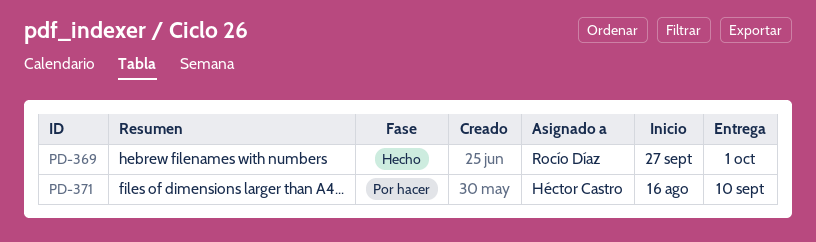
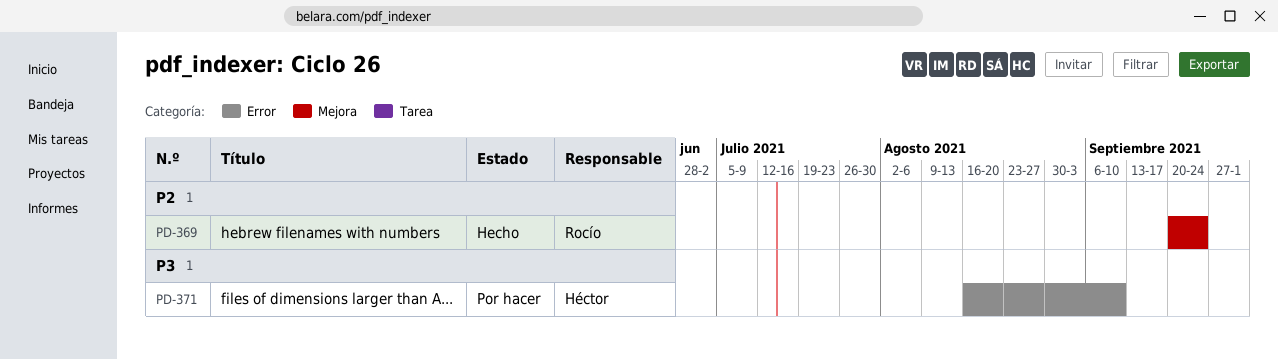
PD-369, start: Sep 27 -> Sep 20
PD-369, due: Oct 1 -> Sep 24

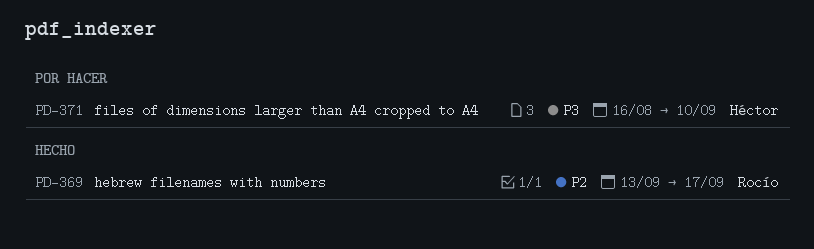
PD-369, start: Sep 20 -> Sep 13
PD-369, due: Sep 24 -> Sep 17

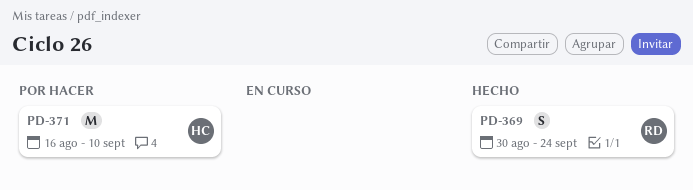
PD-369, start: Sep 13 -> Aug 30
PD-369, due: Sep 17 -> Sep 24

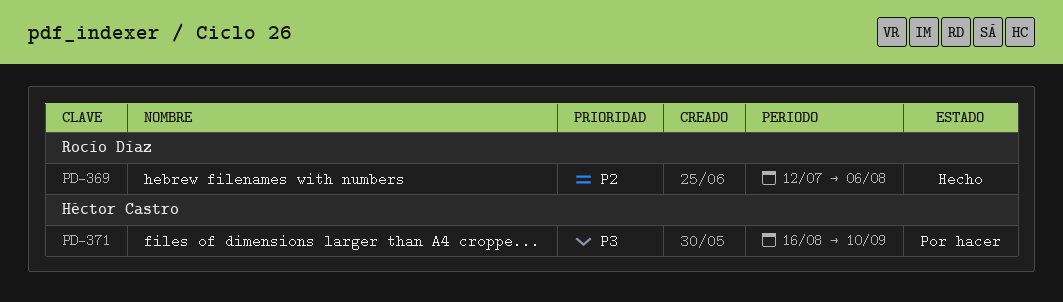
PD-369, start: Aug 30 -> Jul 12
PD-369, due: Sep 24 -> Aug 6

